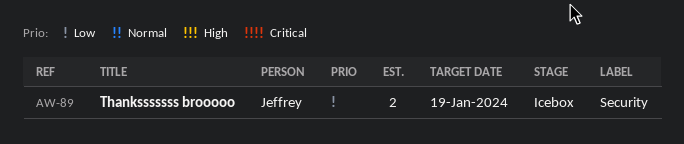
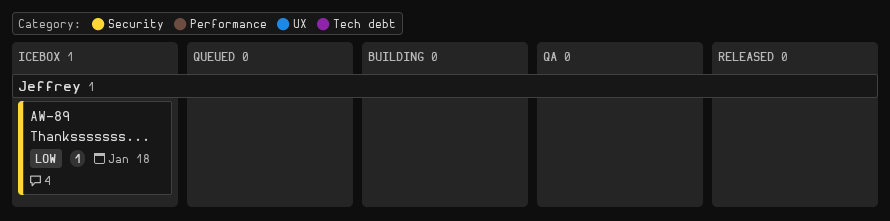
AW-89, estimate: 2 -> 1
AW-89, due: Jan 19 -> Jan 18

